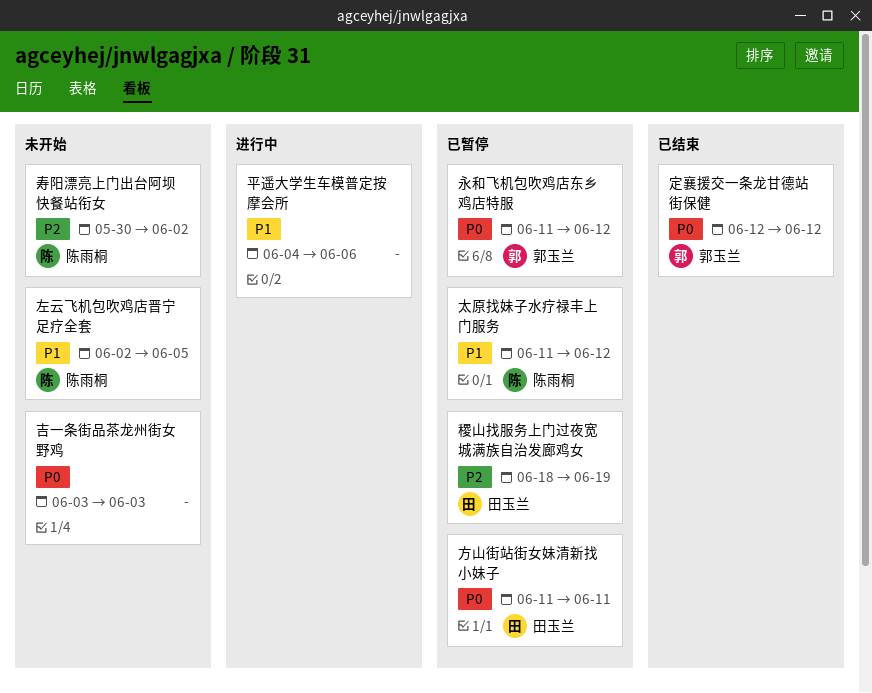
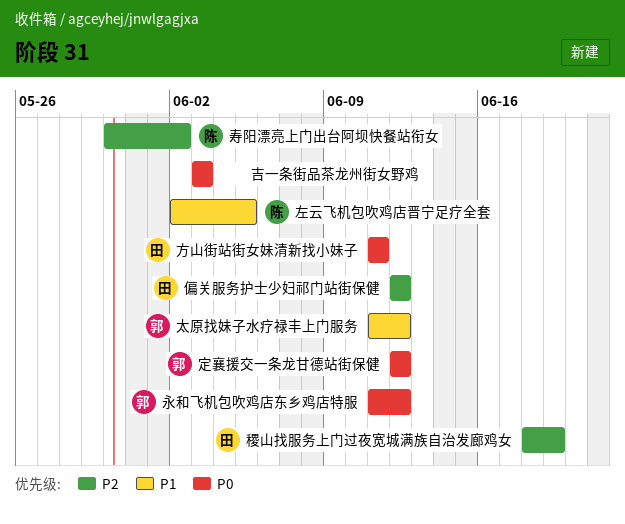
偏关服务护士少妇祁门站街保健: none -> present
太原找妹子水疗禄丰上门服务, owner: 陈雨桐 -> 郭玉兰
平遥大学生车模普定按摩会所: present -> none

